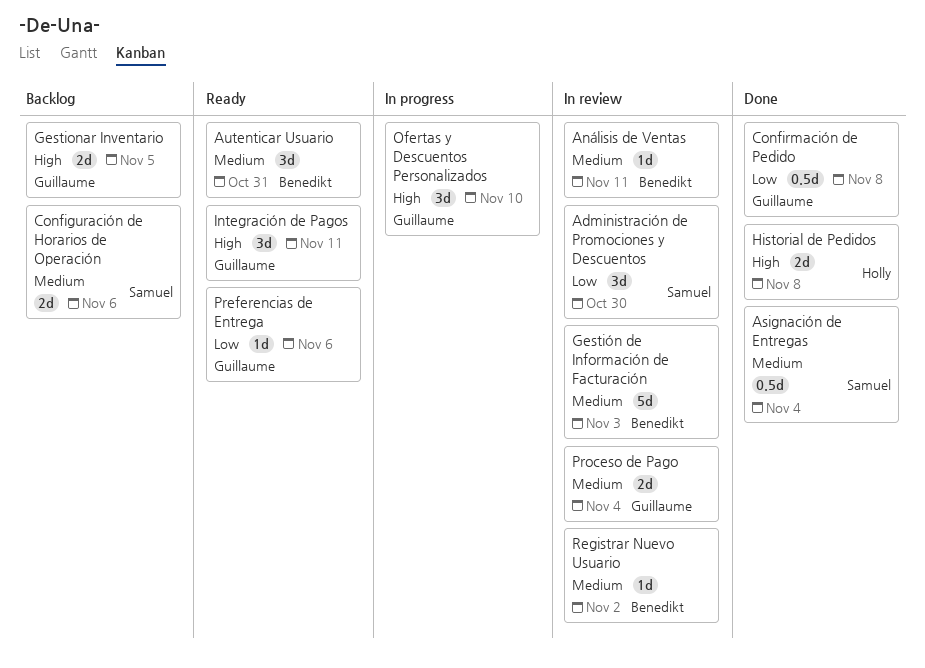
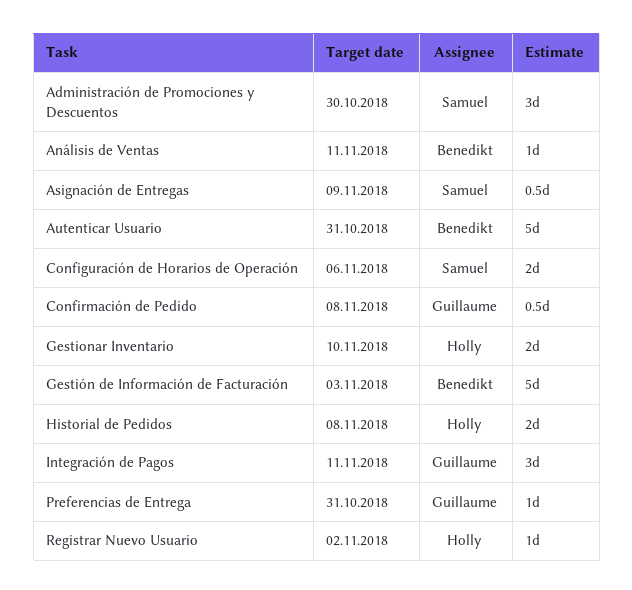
Asignación de Entregas, due: Nov 4 -> Nov 9
Autenticar Usuario, estimate: 3d -> 5d
Gestionar Inventario, owner: Guillaume -> Holly
Gestionar Inventario, due: Nov 5 -> Nov 10
Ofertas y Descuentos Personalizados: present -> none
Preferencias de Entrega, due: Nov 6 -> Oct 31
Proceso de Pago: present -> none
Registrar Nuevo Usuario, owner: Benedikt -> Holly

